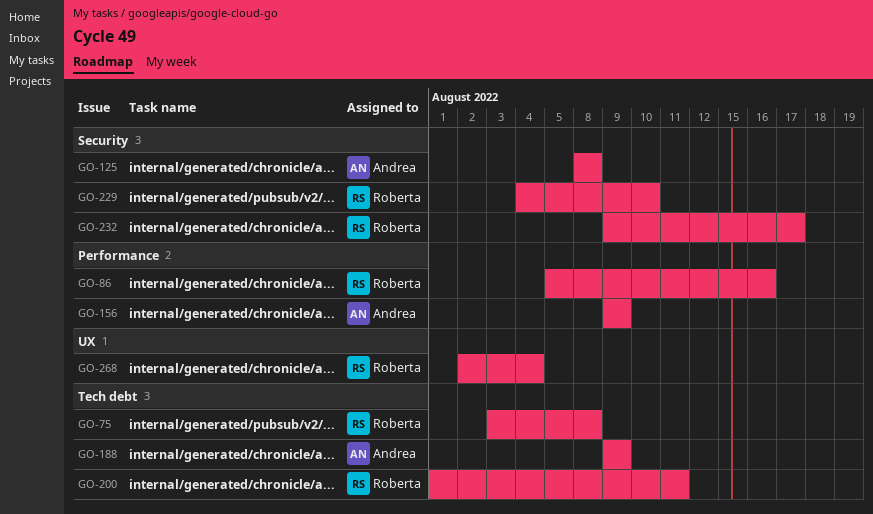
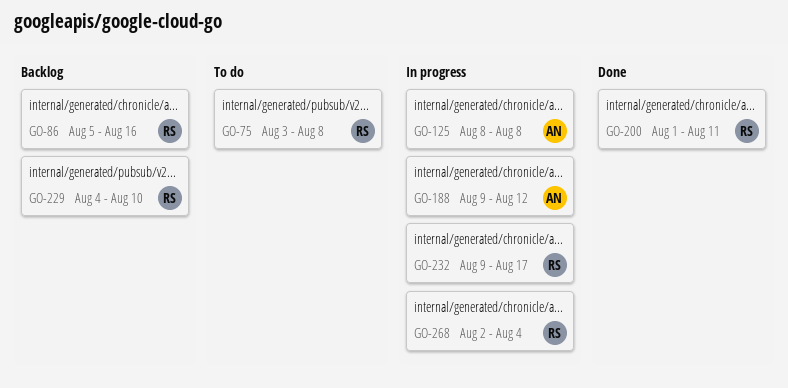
GO-156: present -> none
GO-188, due: Aug 9 -> Aug 12

